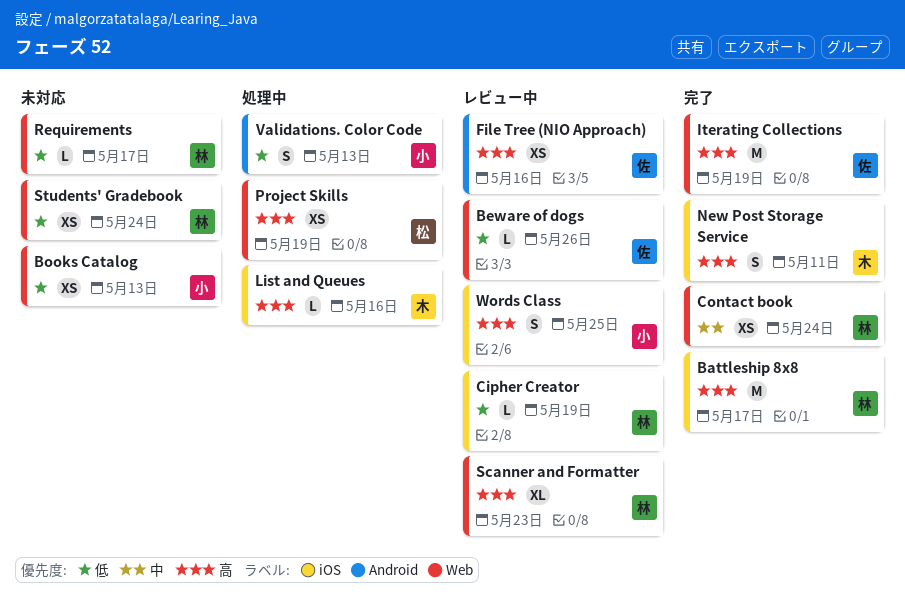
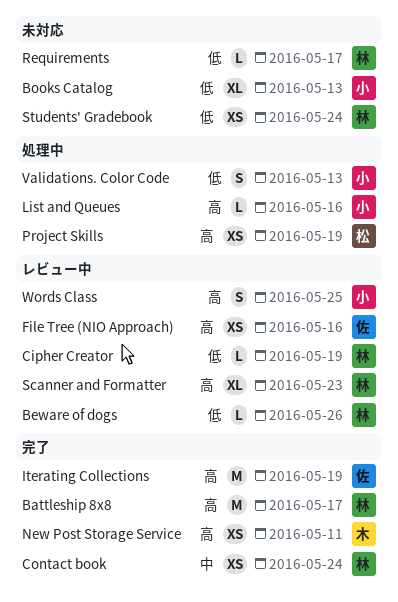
Beware of dogs, owner: 佐 -> 林
Books Catalog, estimate: XS -> XL
List and Queues, owner: 木 -> 小
New Post Storage Service, estimate: S -> XS

